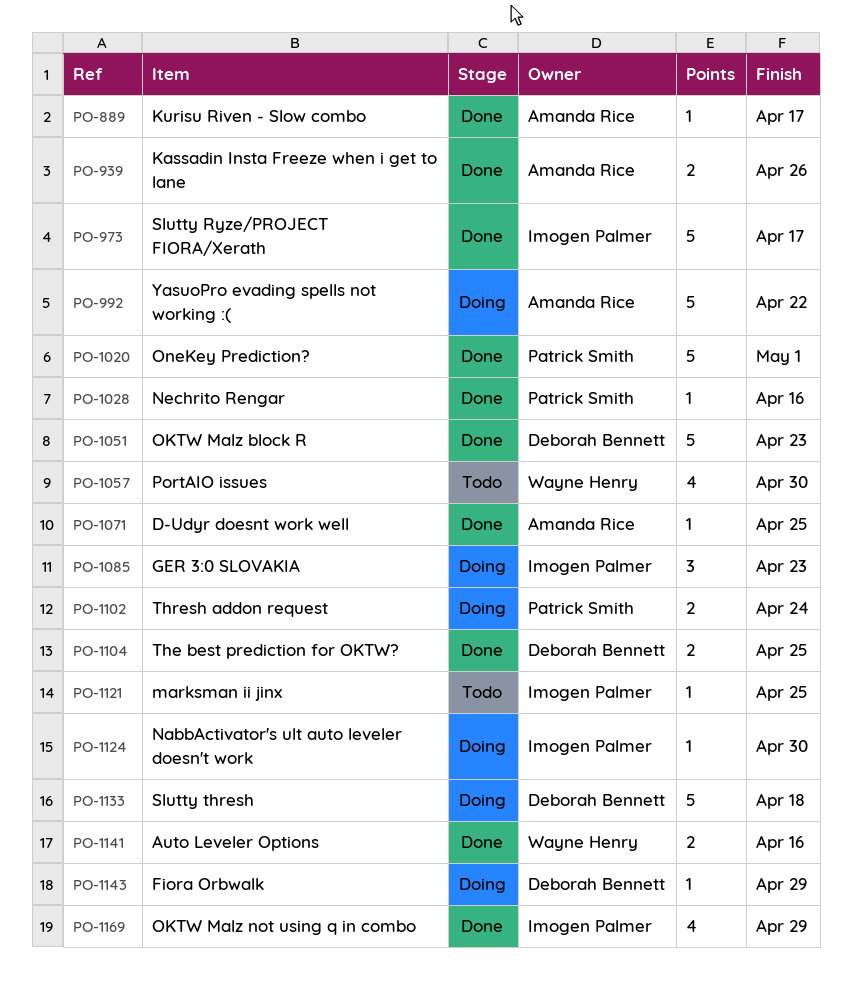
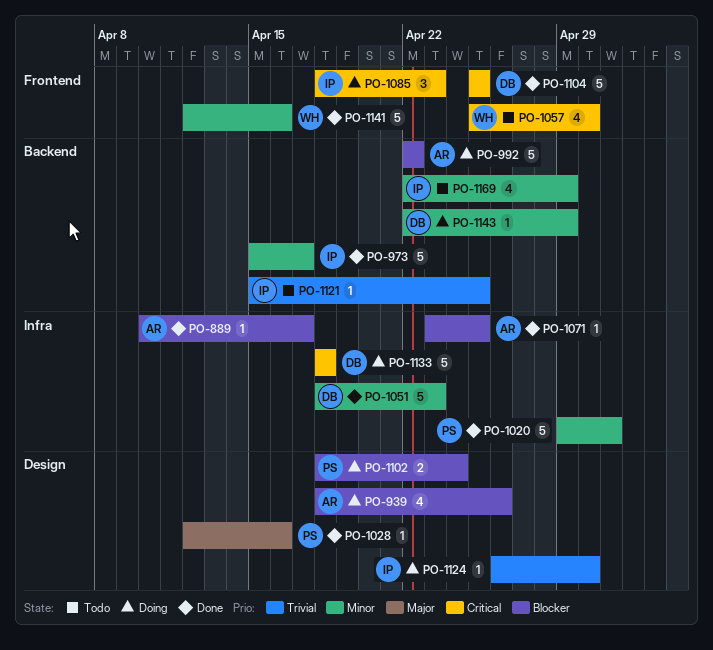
PO-939, status: Done -> Doing
PO-939, estimate: 2 -> 4
PO-1104, estimate: 2 -> 5
PO-1141, estimate: 2 -> 5
PO-1169, status: Done -> Todo

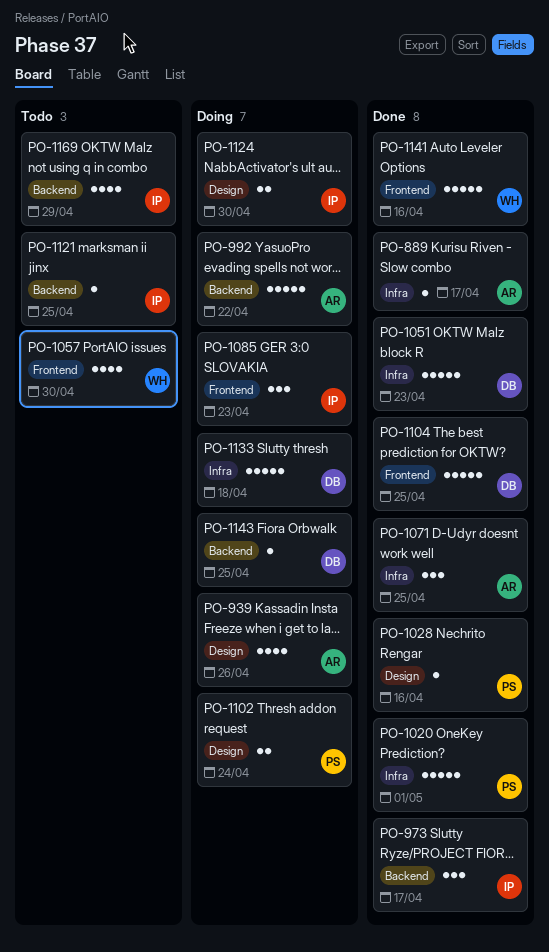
PO-973, estimate: 5 -> 3
PO-1071, estimate: 1 -> 3
PO-1124, estimate: 1 -> 2
PO-1143, due: Apr 29 -> Apr 25

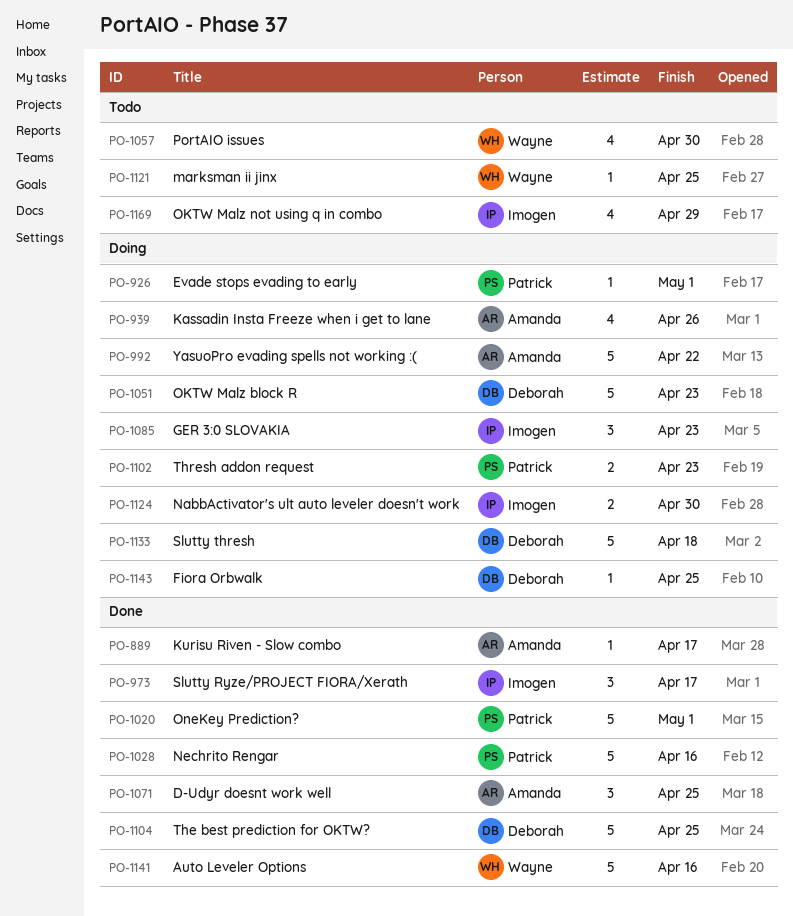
PO-926: none -> present
PO-1028, estimate: 1 -> 5
PO-1051, status: Done -> Doing
PO-1102, due: Apr 24 -> Apr 23
PO-1121, owner: Imogen -> Wayne

